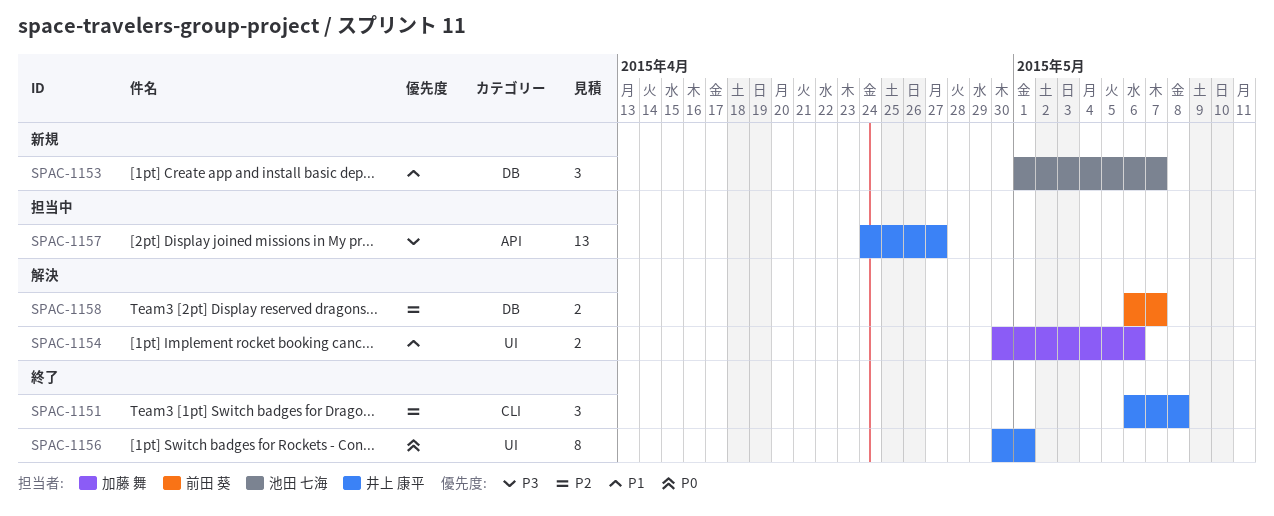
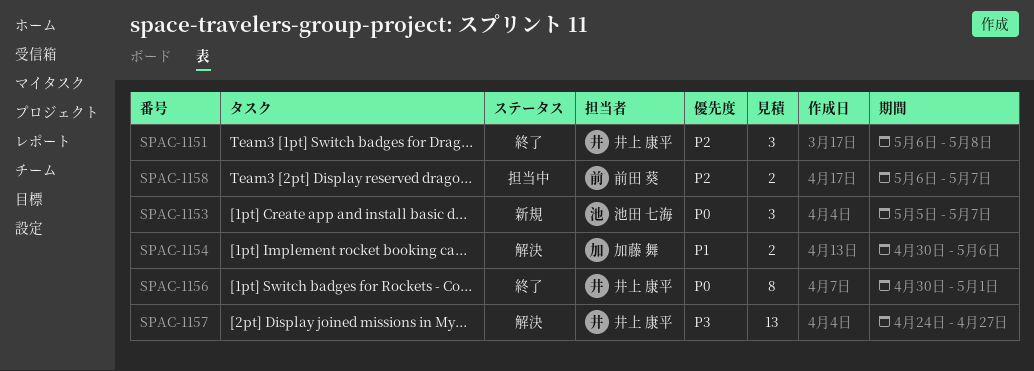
SPAC-1153, priority: P1 -> P0
SPAC-1153, start: May 1 -> May 5
SPAC-1157, status: 担当中 -> 解決
SPAC-1158, status: 解決 -> 担当中

